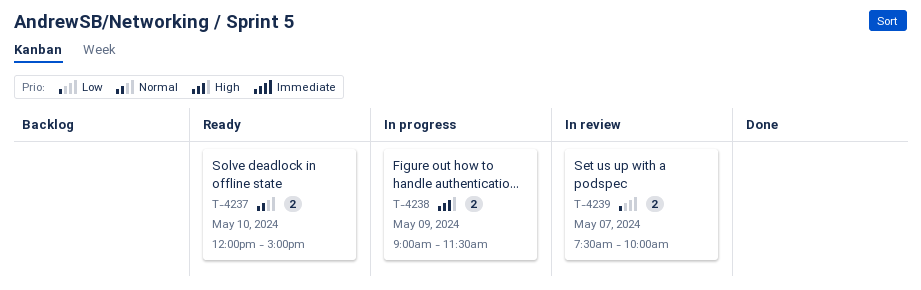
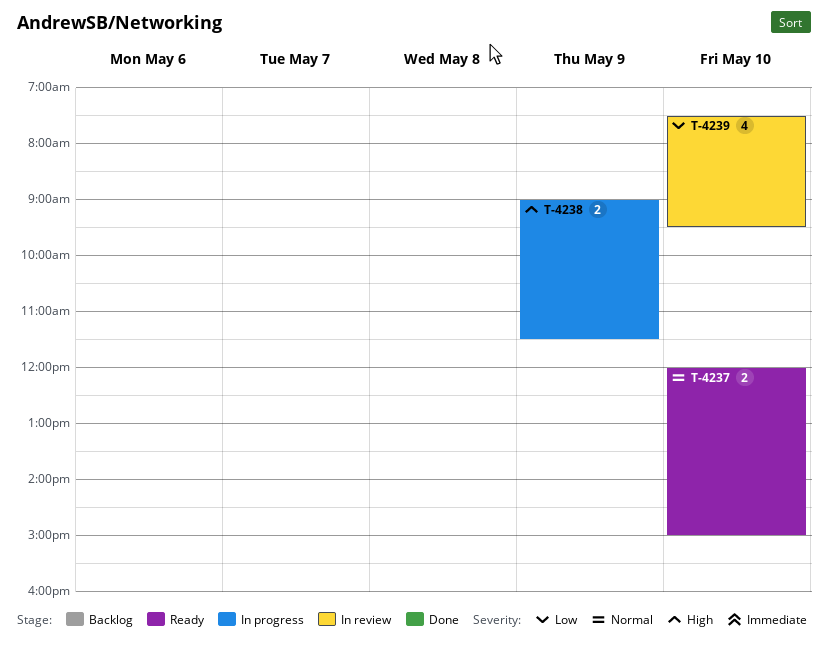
T-4239, estimate: 2 -> 4
T-4239, day: May 7 -> May 10
T-4239, ends: 10:00 -> 09:30

